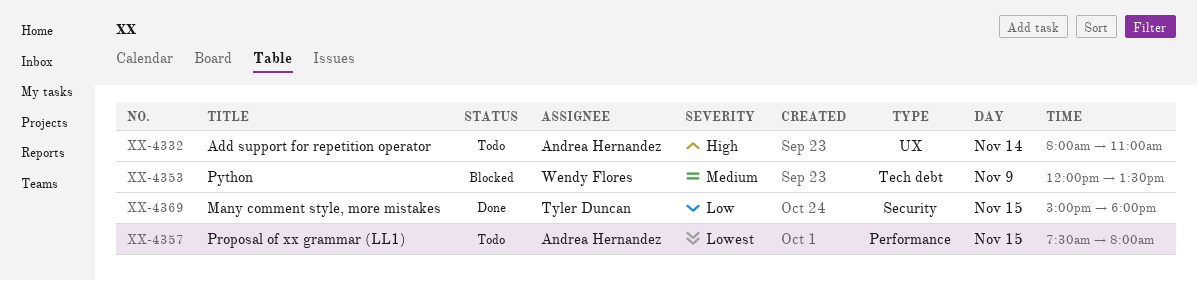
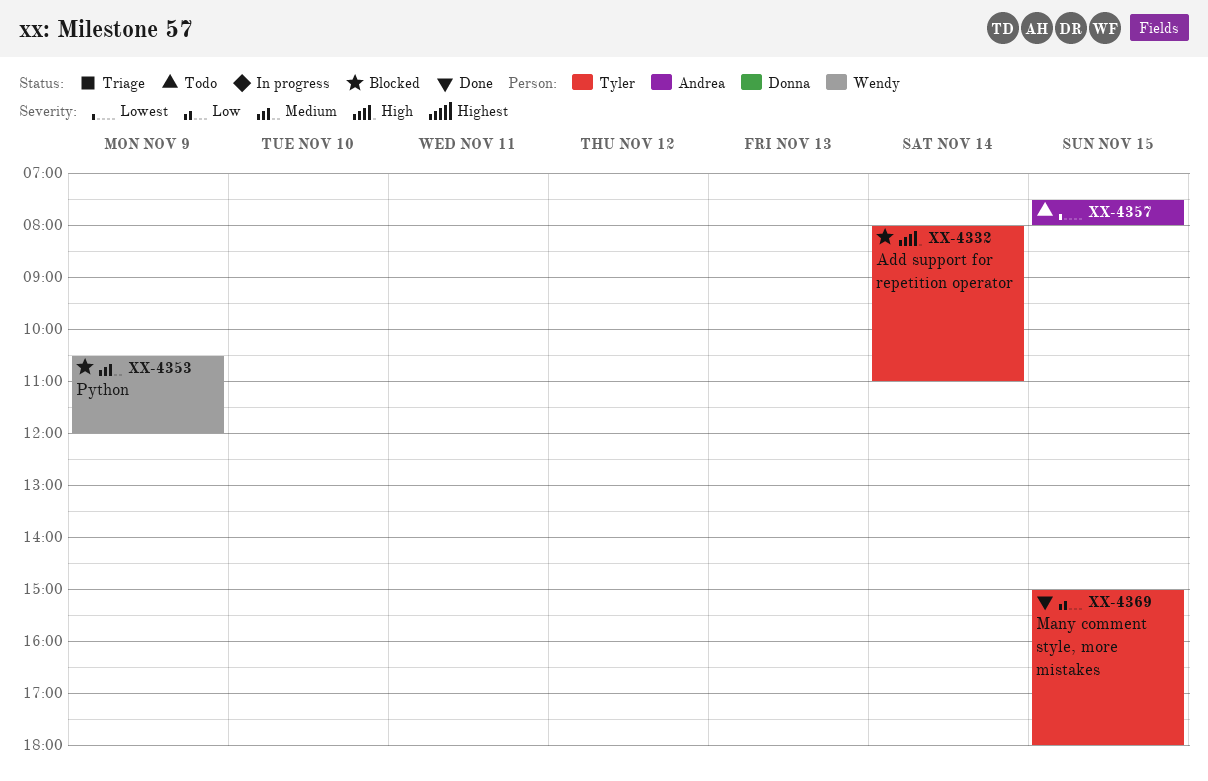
XX-4332, status: Todo -> Blocked
XX-4332, owner: Andrea Hernandez -> Tyler Duncan
XX-4353, begins: 12:00 -> 10:30
XX-4353, ends: 13:30 -> 12:00

